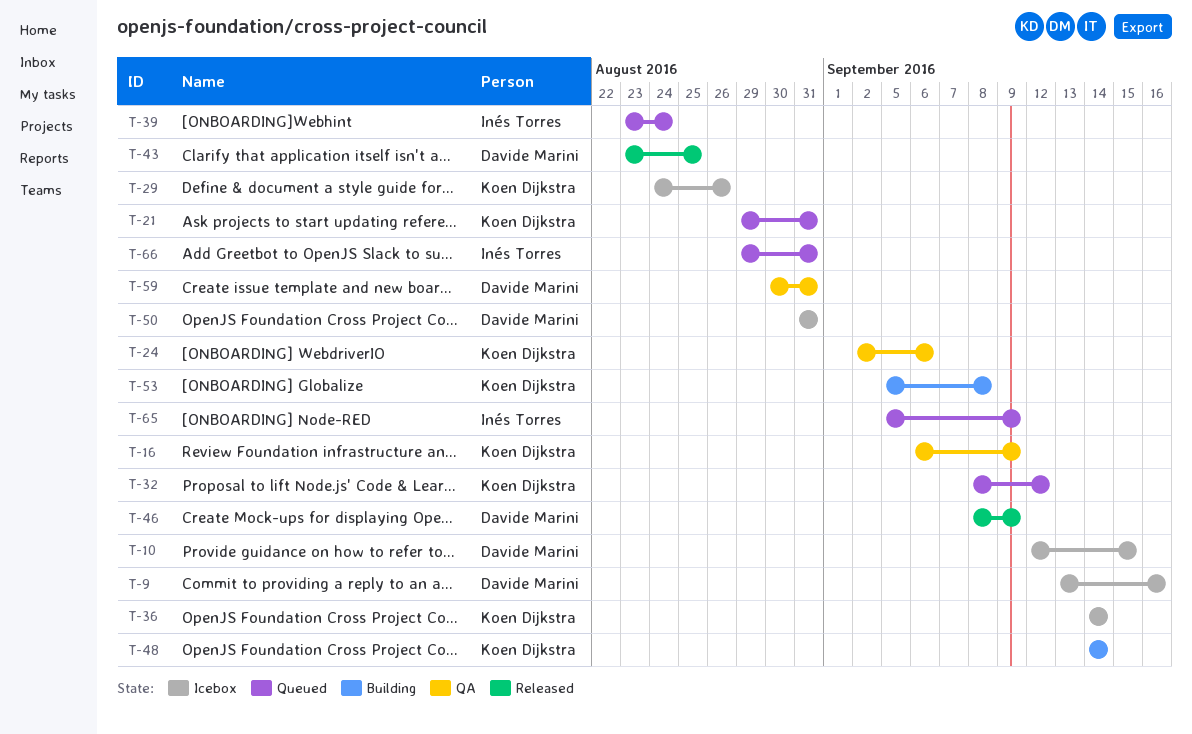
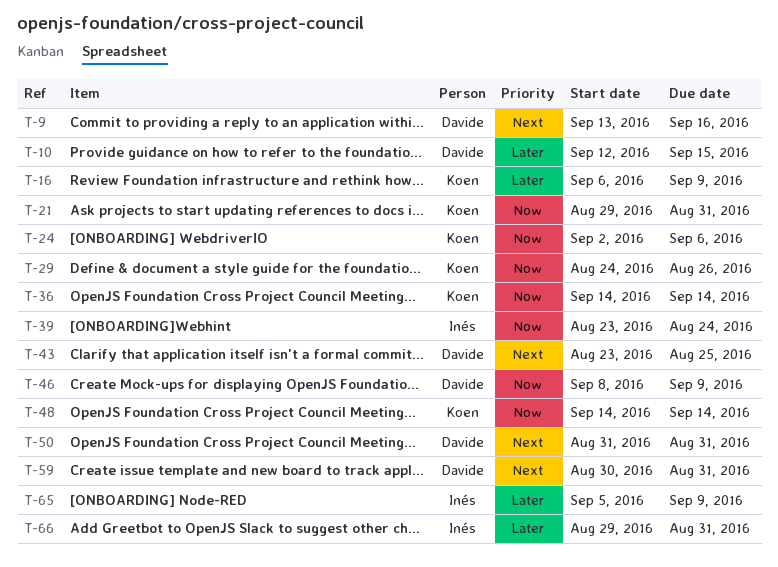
T-32: present -> none
T-53: present -> none

